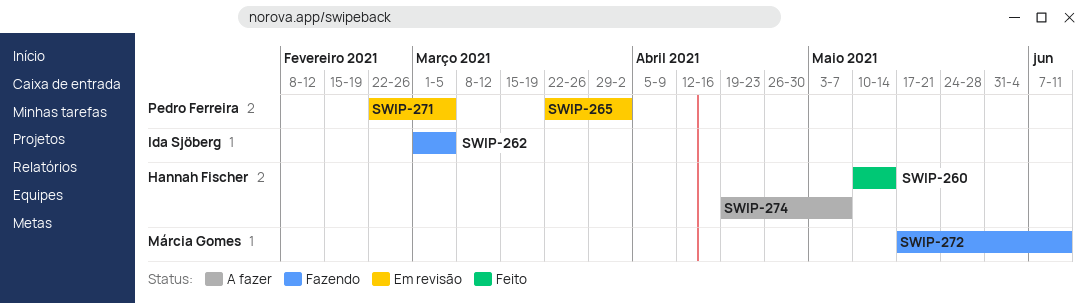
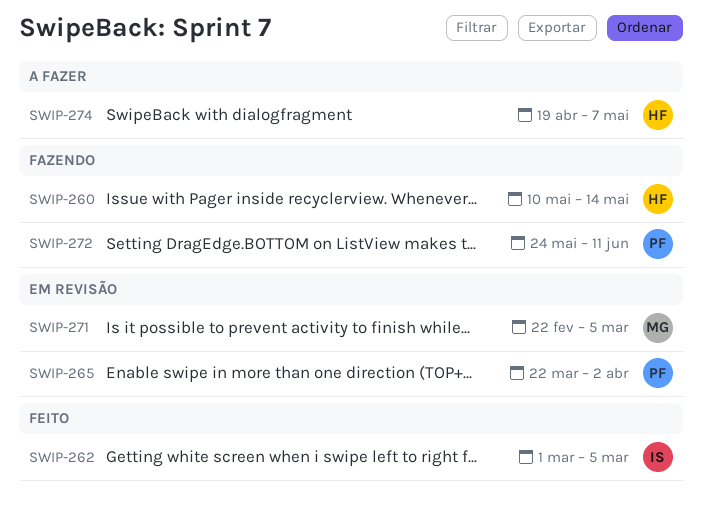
SWIP-260, status: Feito -> Fazendo
SWIP-262, status: Fazendo -> Feito
SWIP-271, owner: Pedro Ferreira -> Márcia Gomes
SWIP-272, owner: Márcia Gomes -> Pedro Ferreira
SWIP-272, start: May 17 -> May 24

